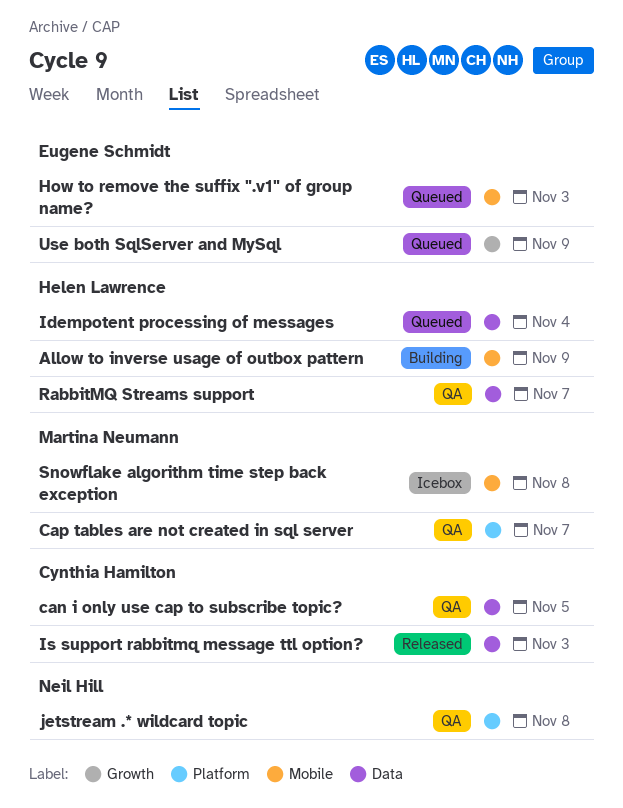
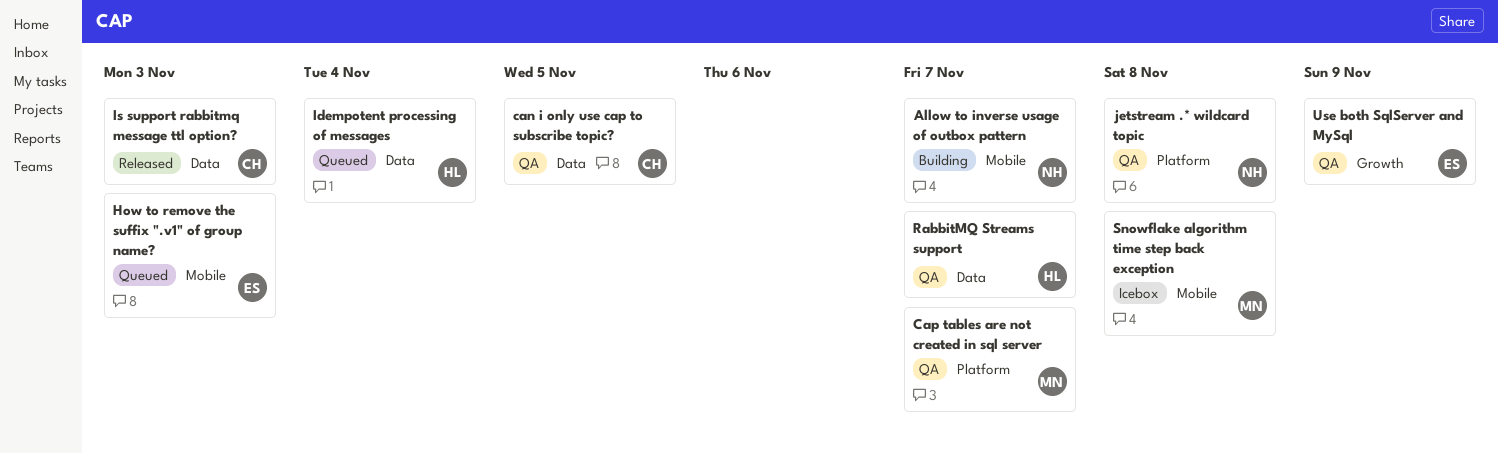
Allow to inverse usage of outbox pattern, owner: Helen Lawrence -> Neil Hill
Allow to inverse usage of outbox pattern, due: Nov 9 -> Nov 7
Use both SqlServer and MySql, status: Queued -> QA

